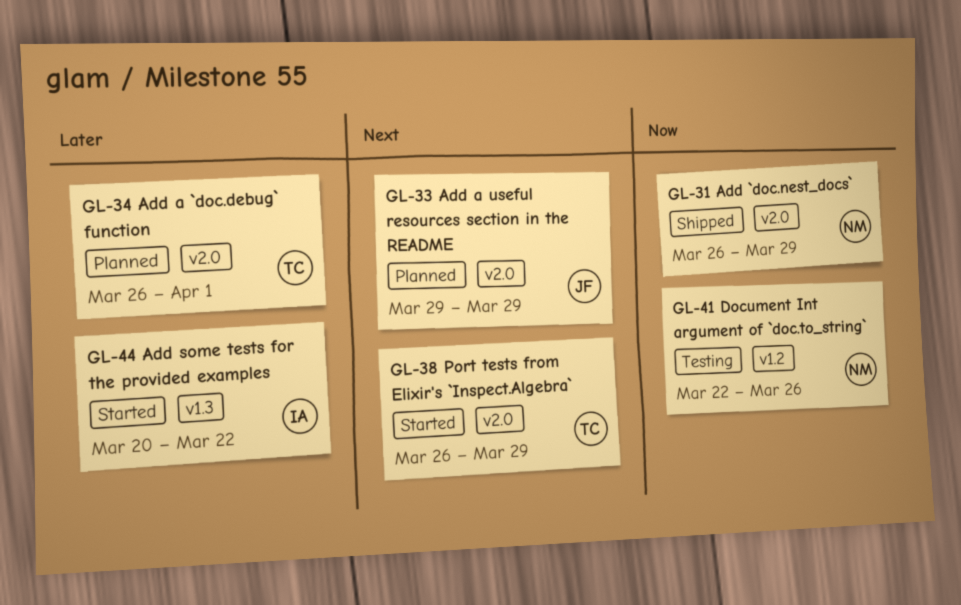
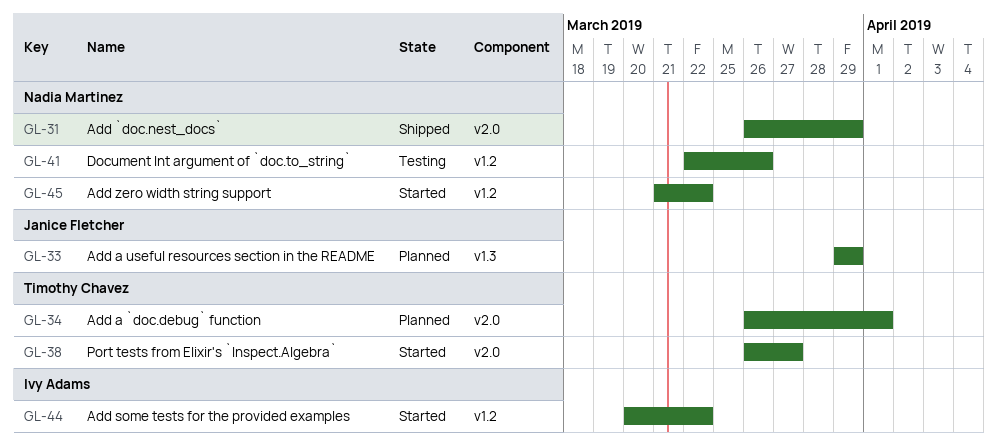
GL-33, label: v2.0 -> v1.3
GL-38, due: Mar 29 -> Mar 27
GL-44, label: v1.3 -> v1.2
GL-45: none -> present

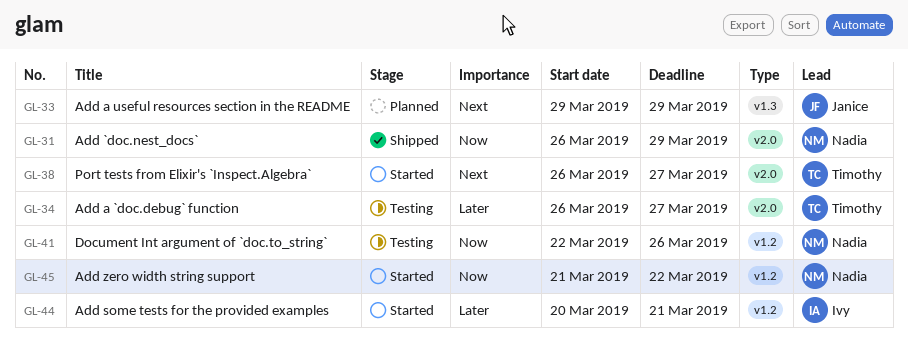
GL-34, status: Planned -> Testing
GL-34, due: Apr 1 -> Mar 27
GL-44, due: Mar 22 -> Mar 21

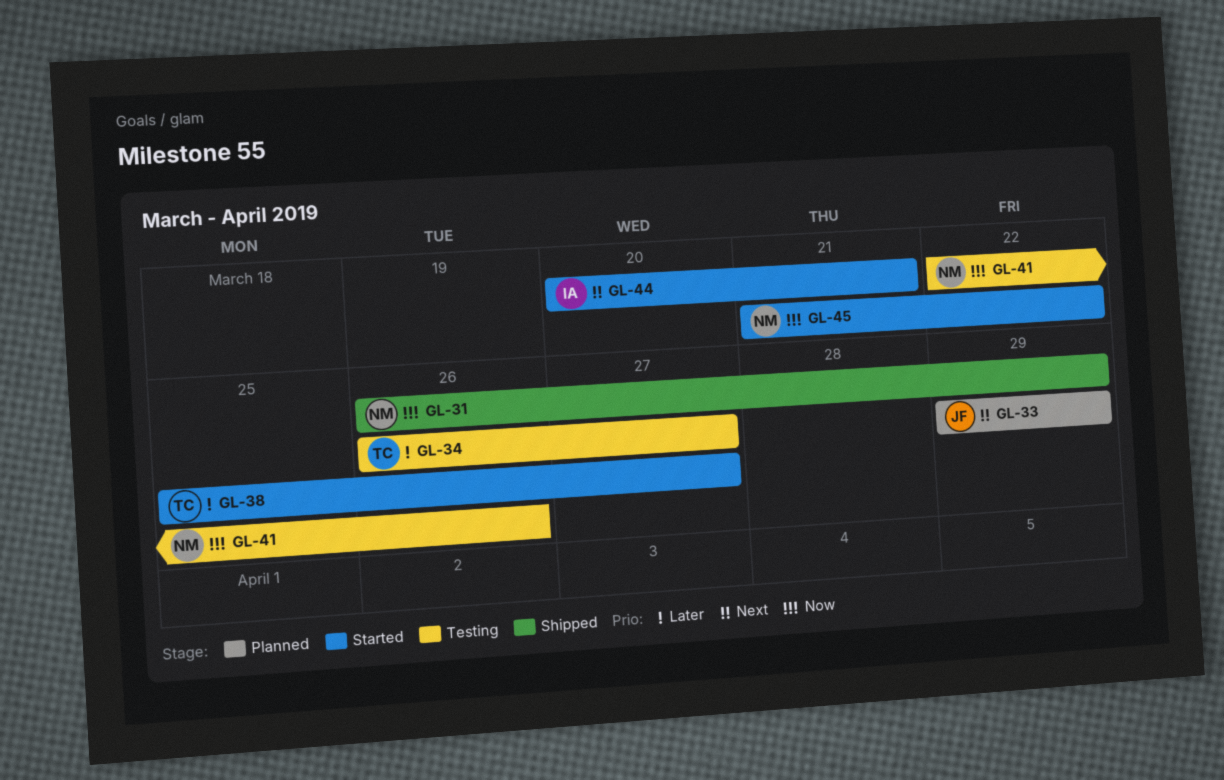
GL-38, priority: Next -> Later
GL-38, start: Mar 26 -> Mar 25
GL-44, priority: Later -> Next

